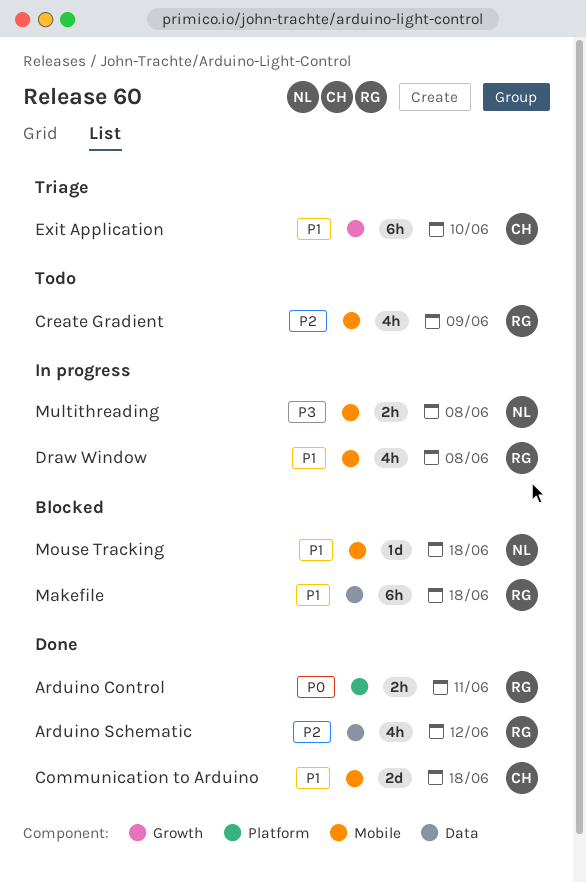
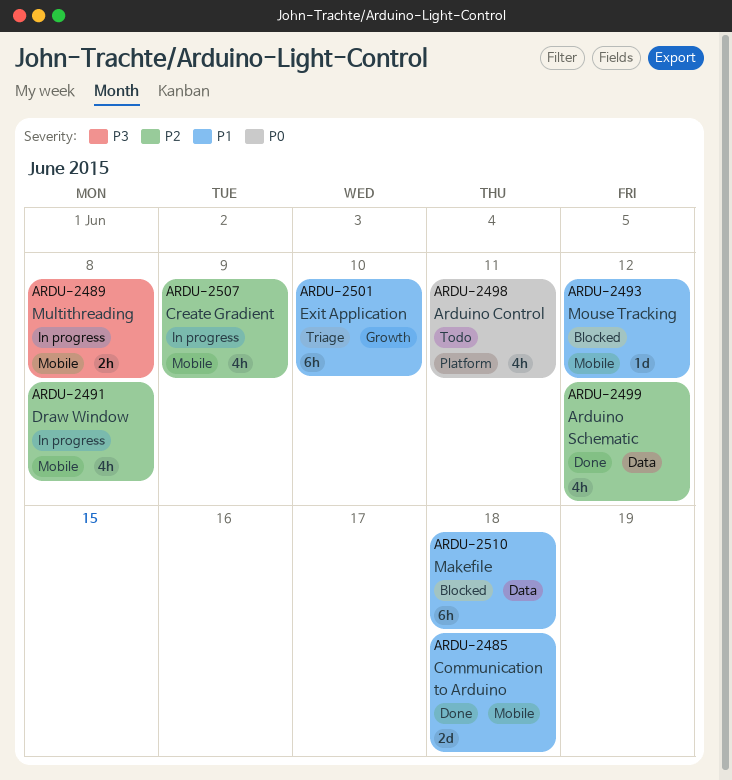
Arduino Control, status: Done -> Todo
Arduino Control, estimate: 2h -> 4h
Create Gradient, status: Todo -> In progress
Draw Window, priority: P1 -> P2
Mouse Tracking, due: Jun 18 -> Jun 12

